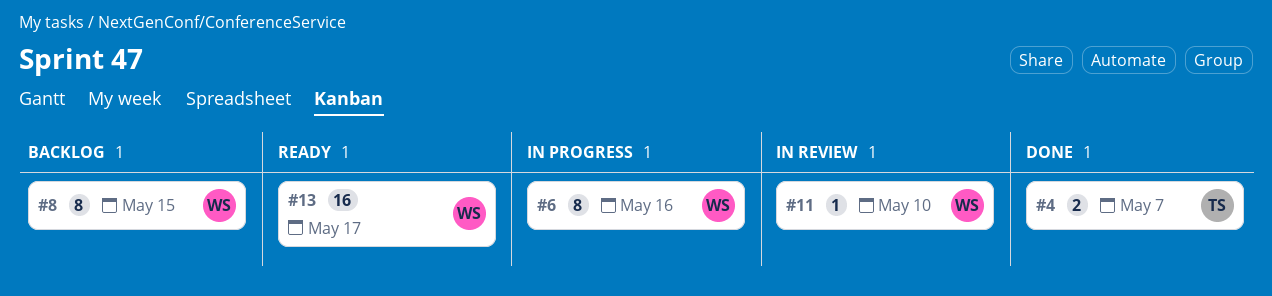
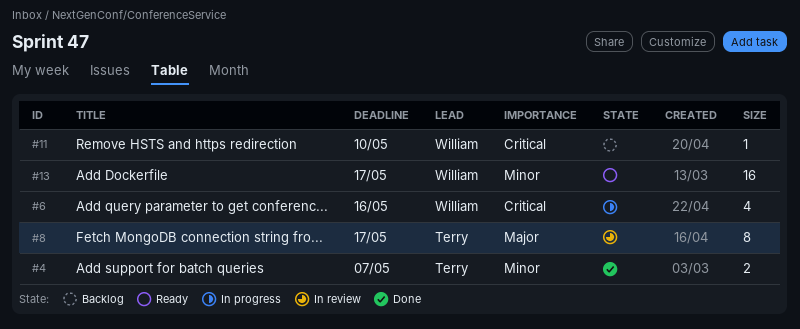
#6, estimate: 8 -> 4
#8, status: Backlog -> In review
#8, owner: William -> Terry
#8, due: May 15 -> May 17
#11, status: In review -> Backlog

